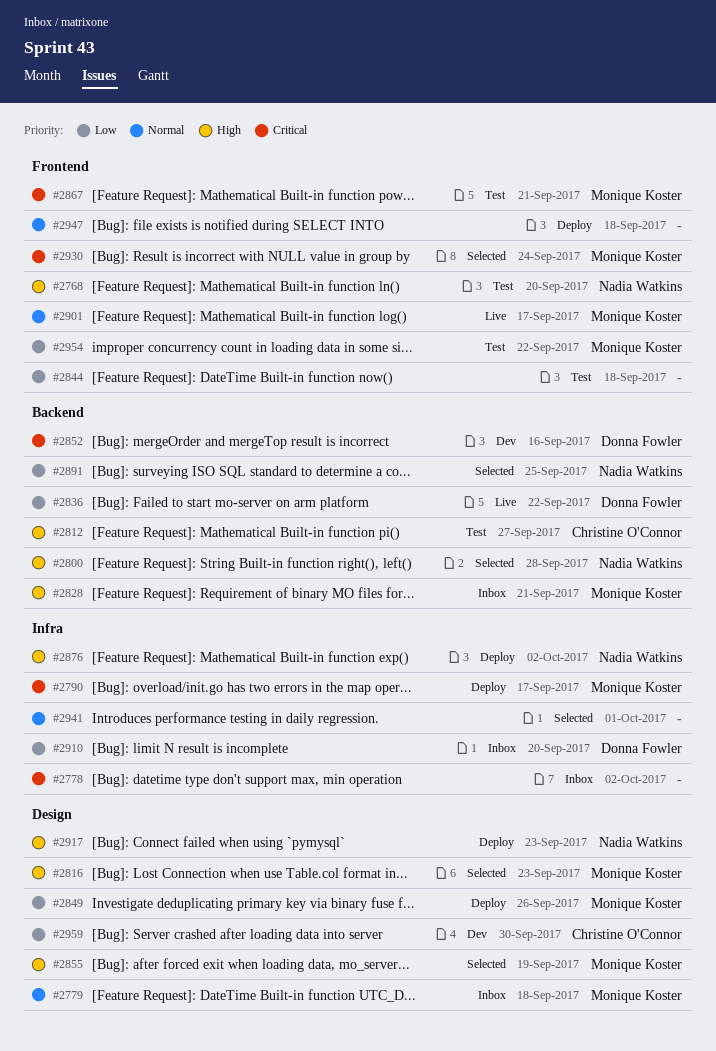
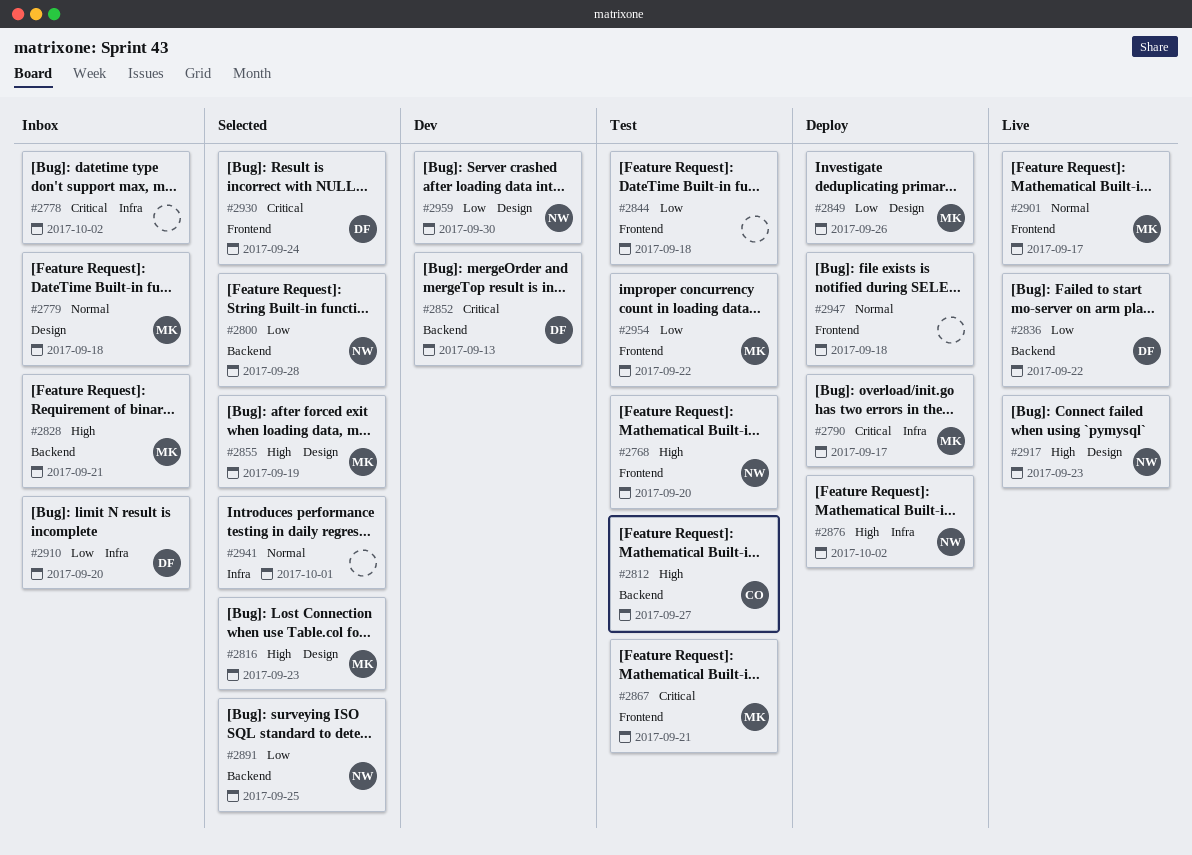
#2800, priority: High -> Low
#2852, due: Sep 16 -> Sep 13
#2917, status: Deploy -> Live
#2930, owner: Monique Koster -> Donna Fowler
#2959, owner: Christine O'Connor -> Nadia Watkins

